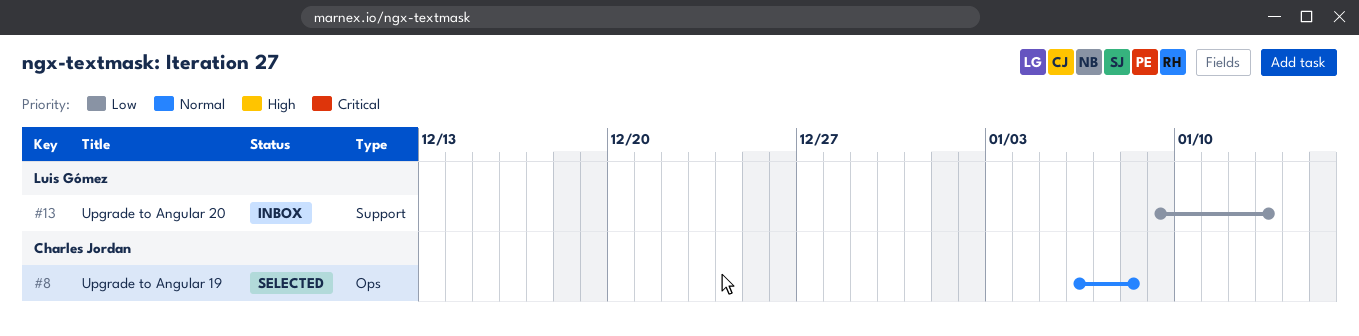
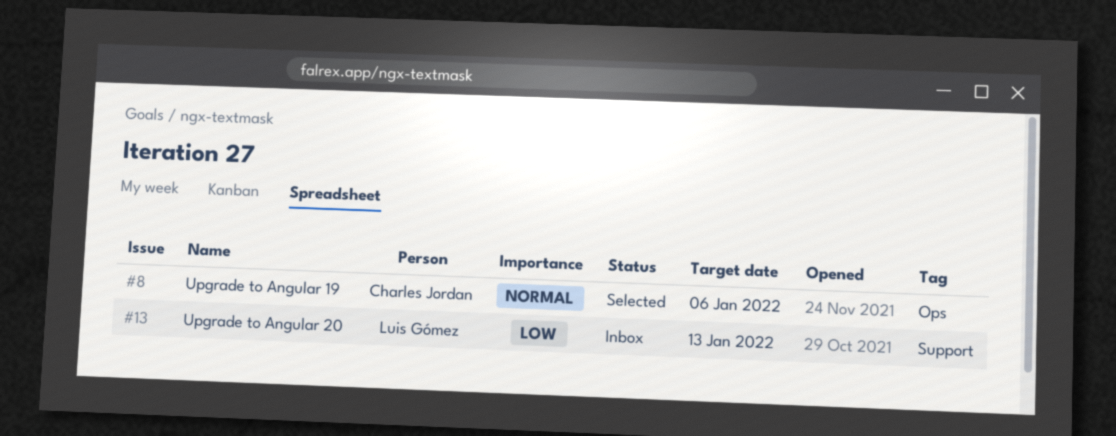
#8, due: Jan 8 -> Jan 6

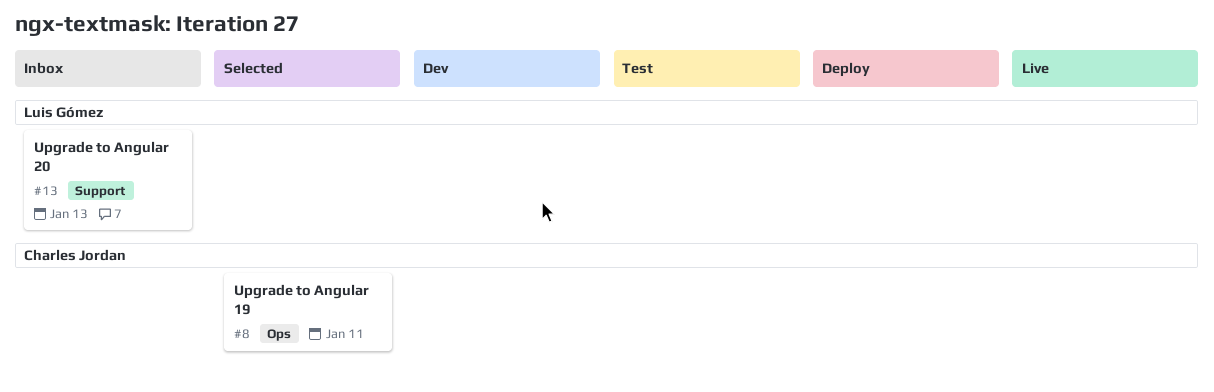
#8, due: Jan 6 -> Jan 11

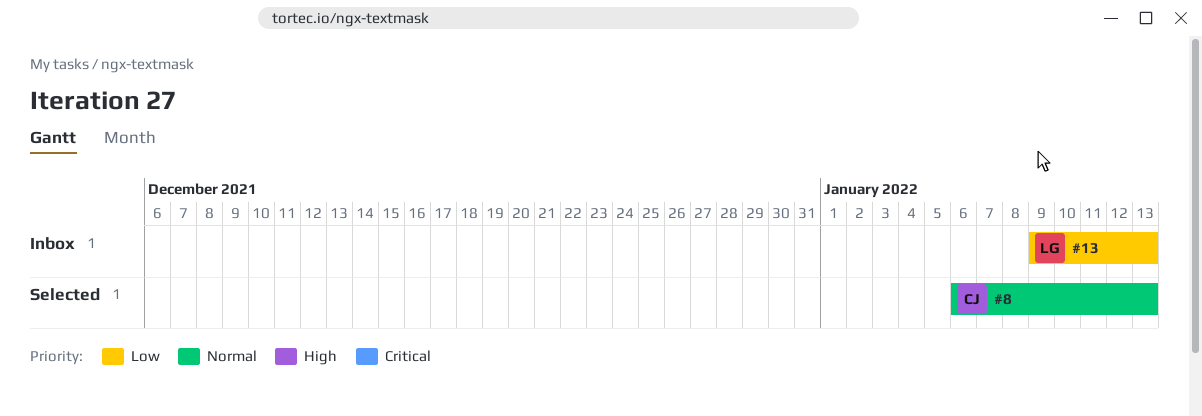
#8, due: Jan 11 -> Jan 13

